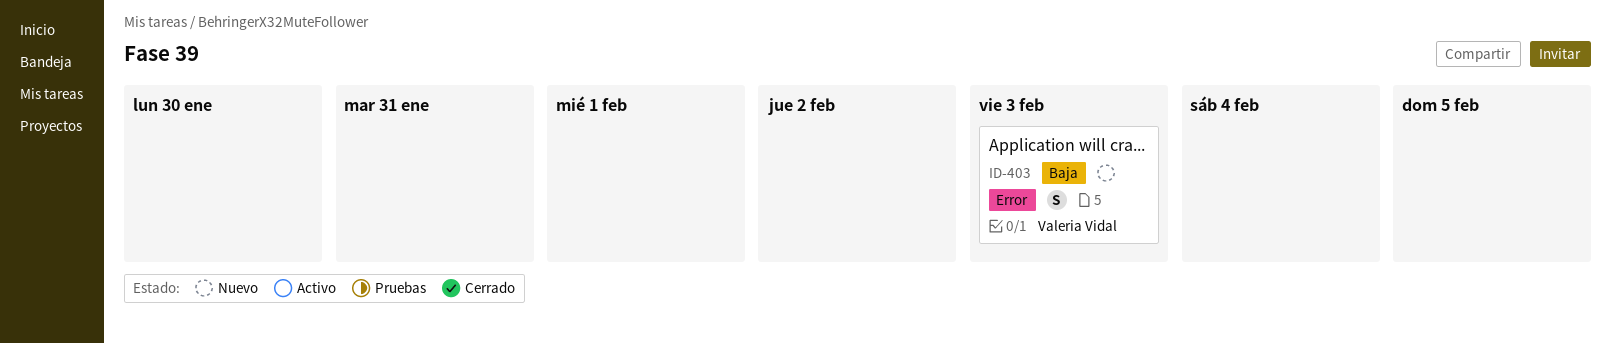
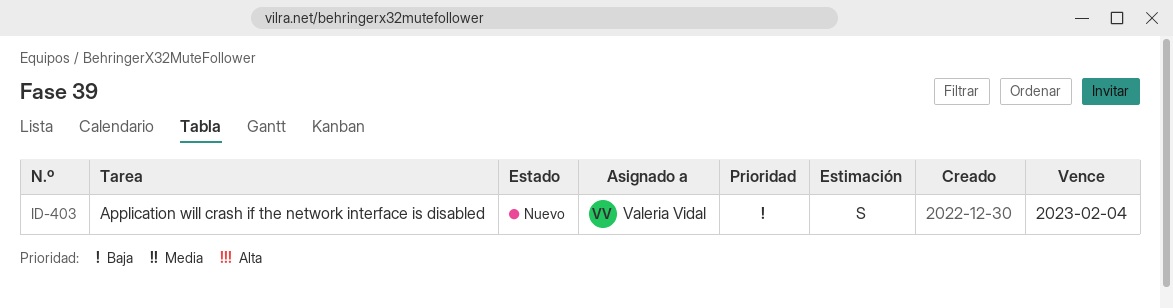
ID-403, due: Feb 3 -> Feb 4

